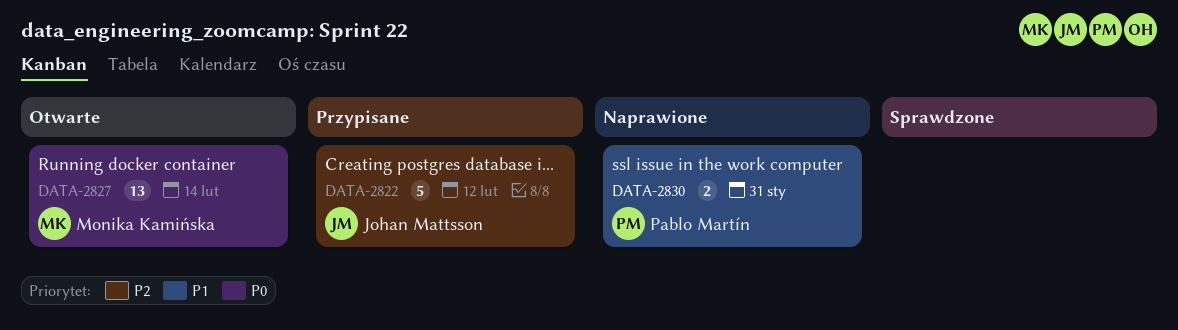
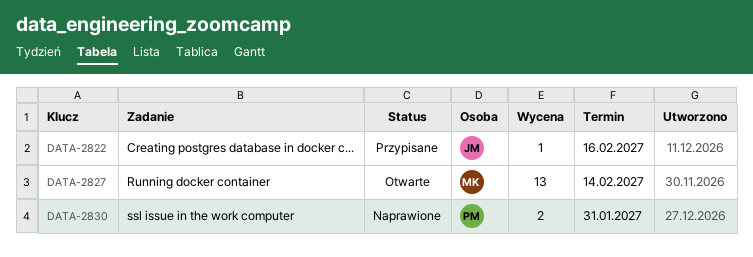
DATA-2822, estimate: 5 -> 1
DATA-2822, due: Feb 12 -> Feb 16

